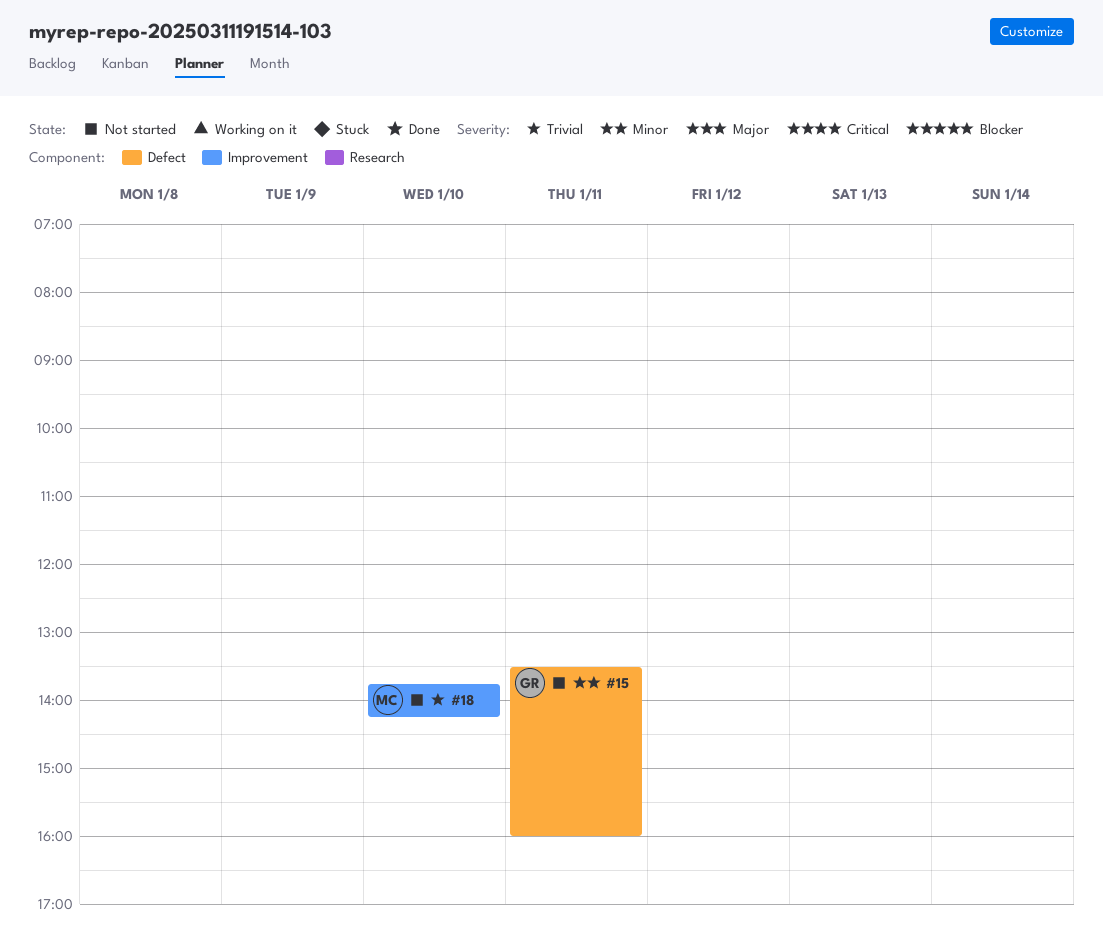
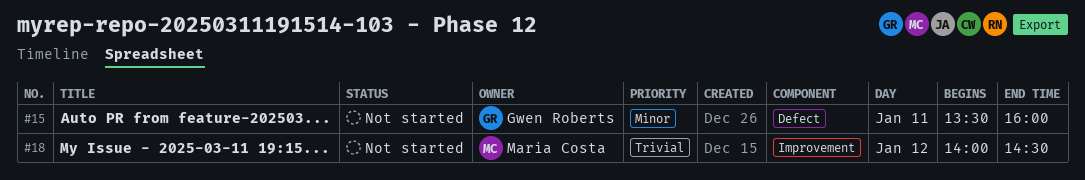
#18, day: Jan 10 -> Jan 12
#18, begins: 13:45 -> 14:00
#18, ends: 14:15 -> 14:30

